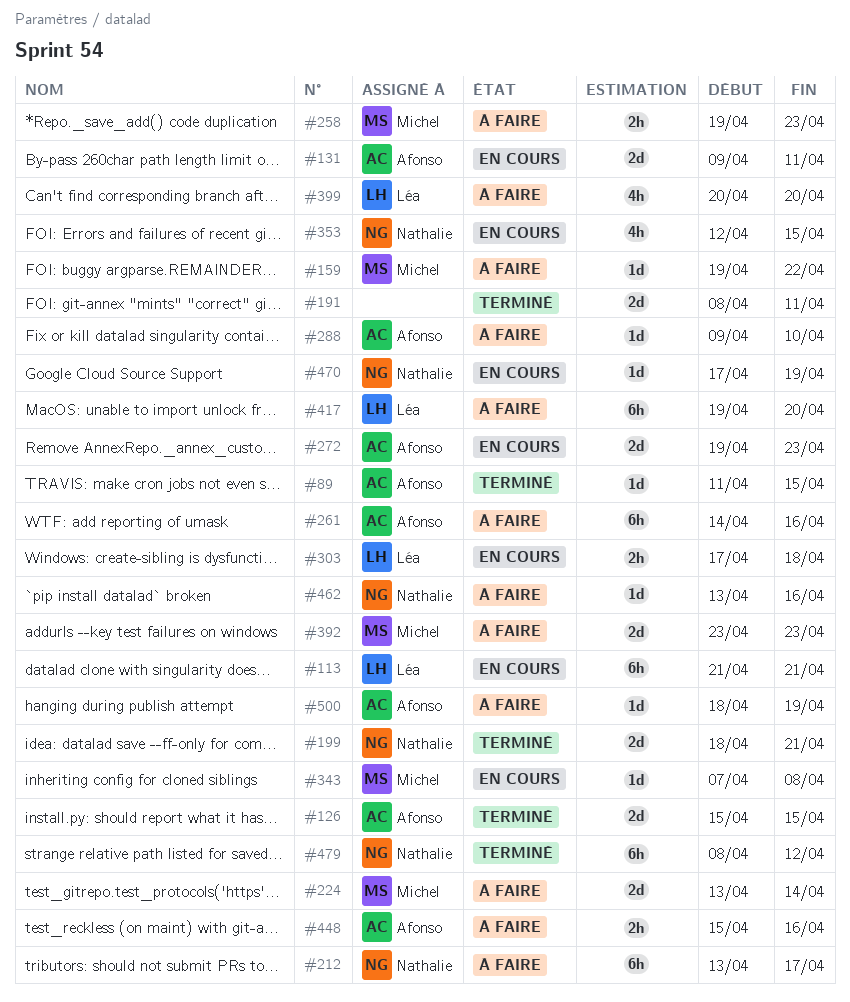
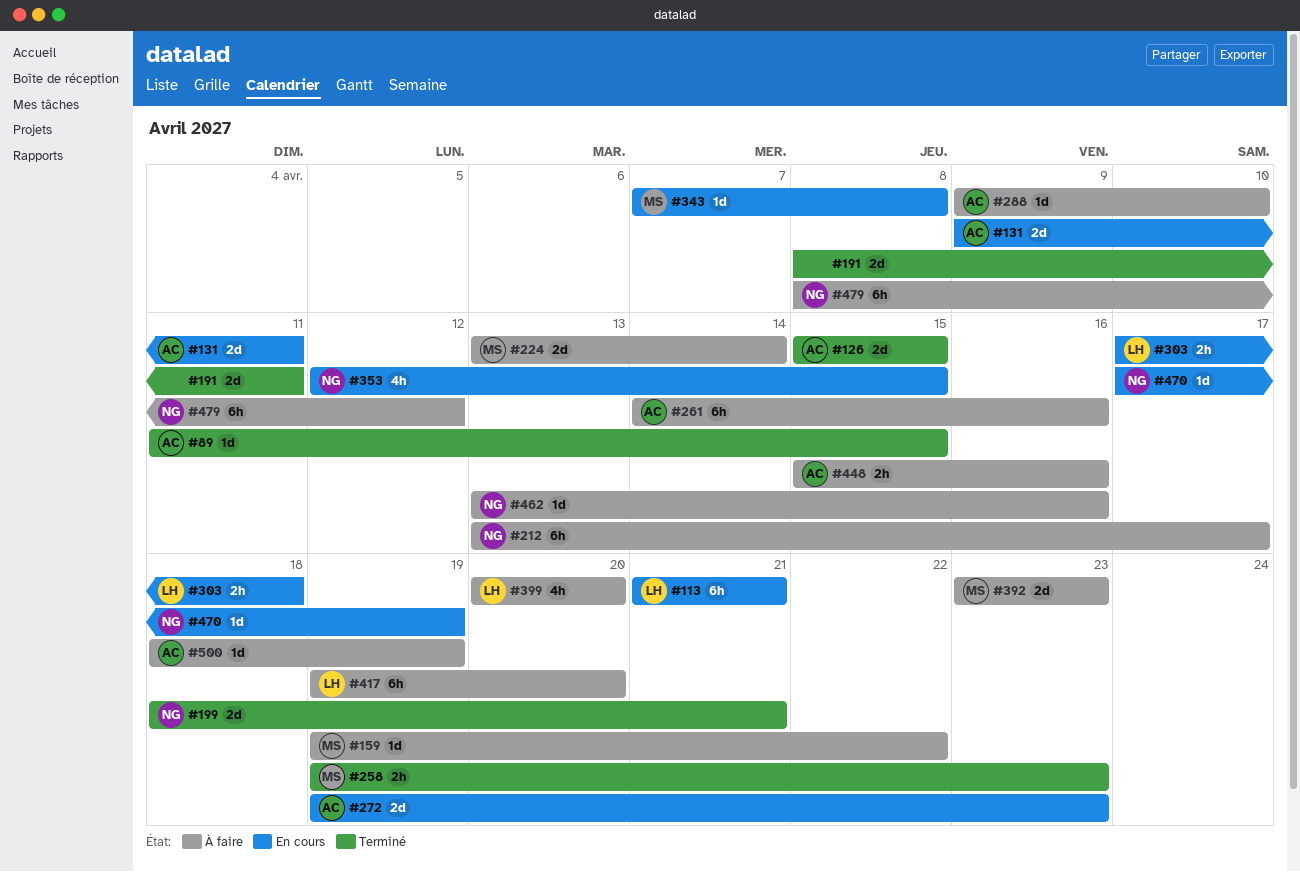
#258, status: À faire -> Terminé
#479, status: Terminé -> À faire

